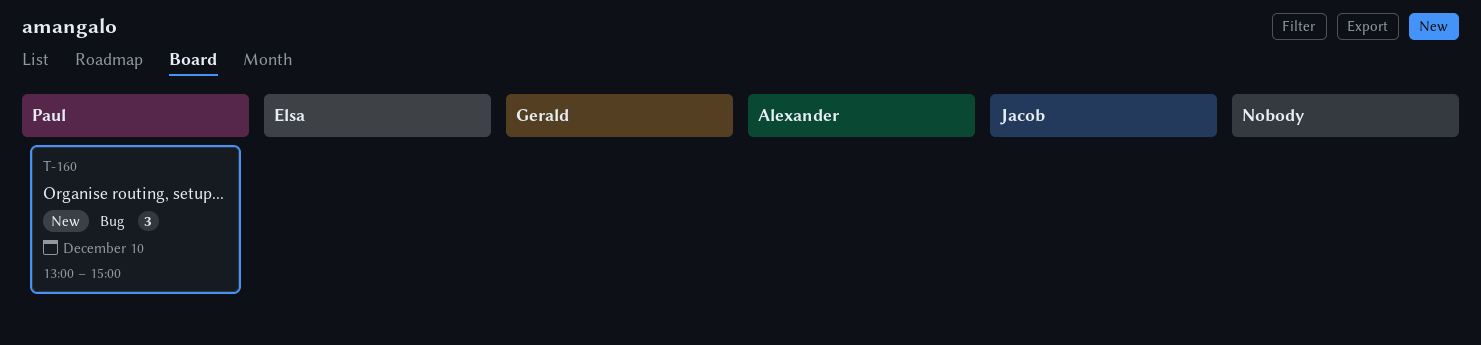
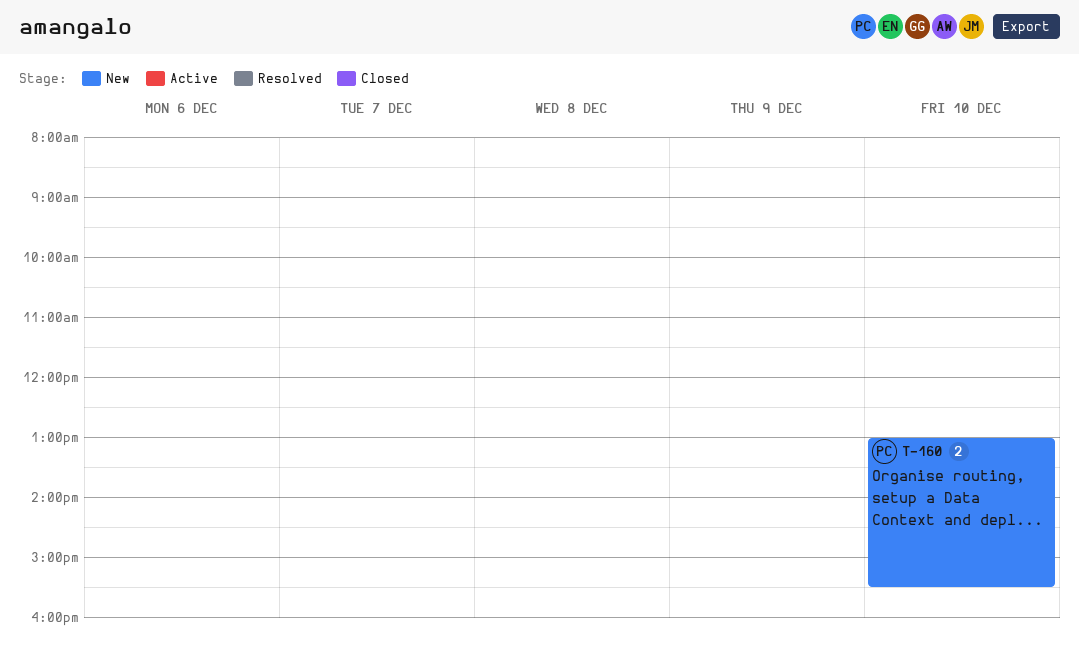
T-160, estimate: 3 -> 2
T-160, ends: 15:00 -> 15:30

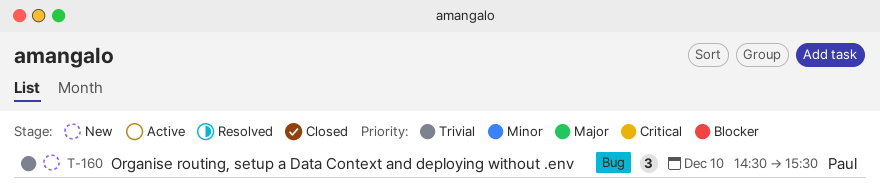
T-160, estimate: 2 -> 3
T-160, begins: 13:00 -> 14:30

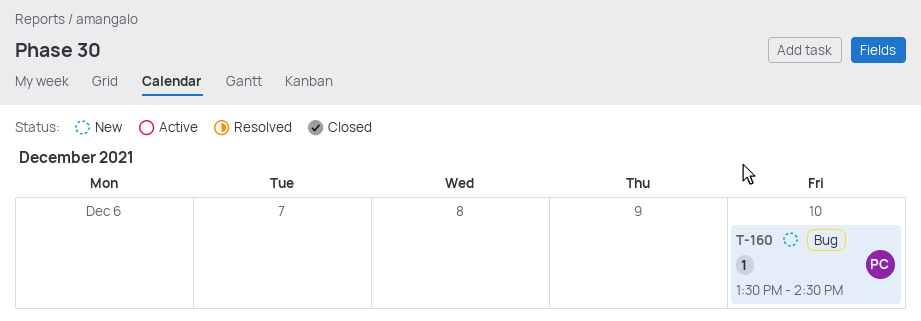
T-160, estimate: 3 -> 1
T-160, begins: 14:30 -> 13:30
T-160, ends: 15:30 -> 14:30

